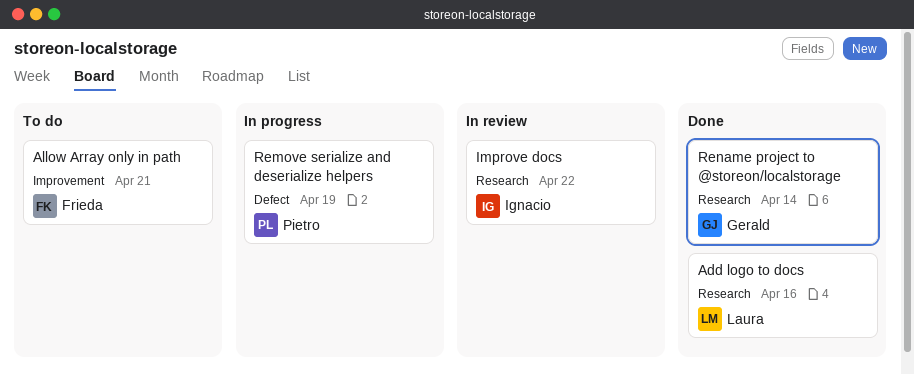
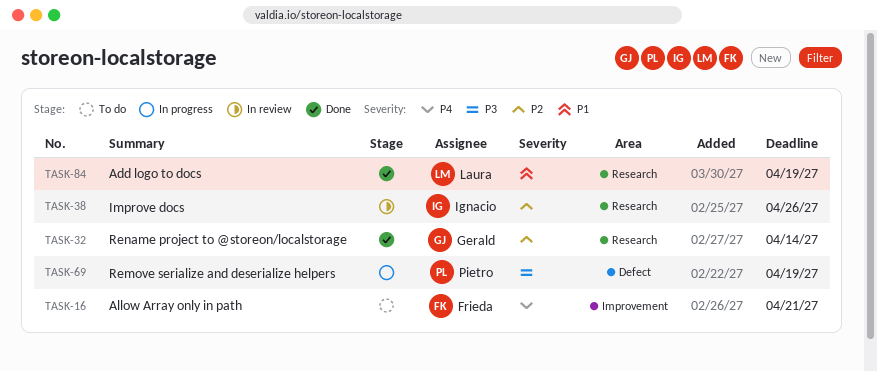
Add logo to docs, due: Apr 16 -> Apr 19
Improve docs, due: Apr 22 -> Apr 26

